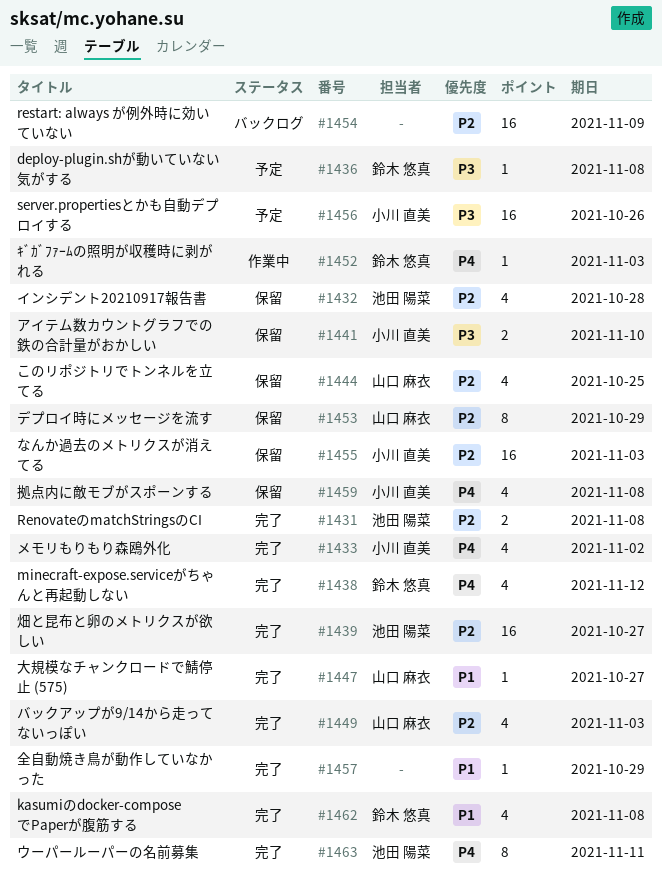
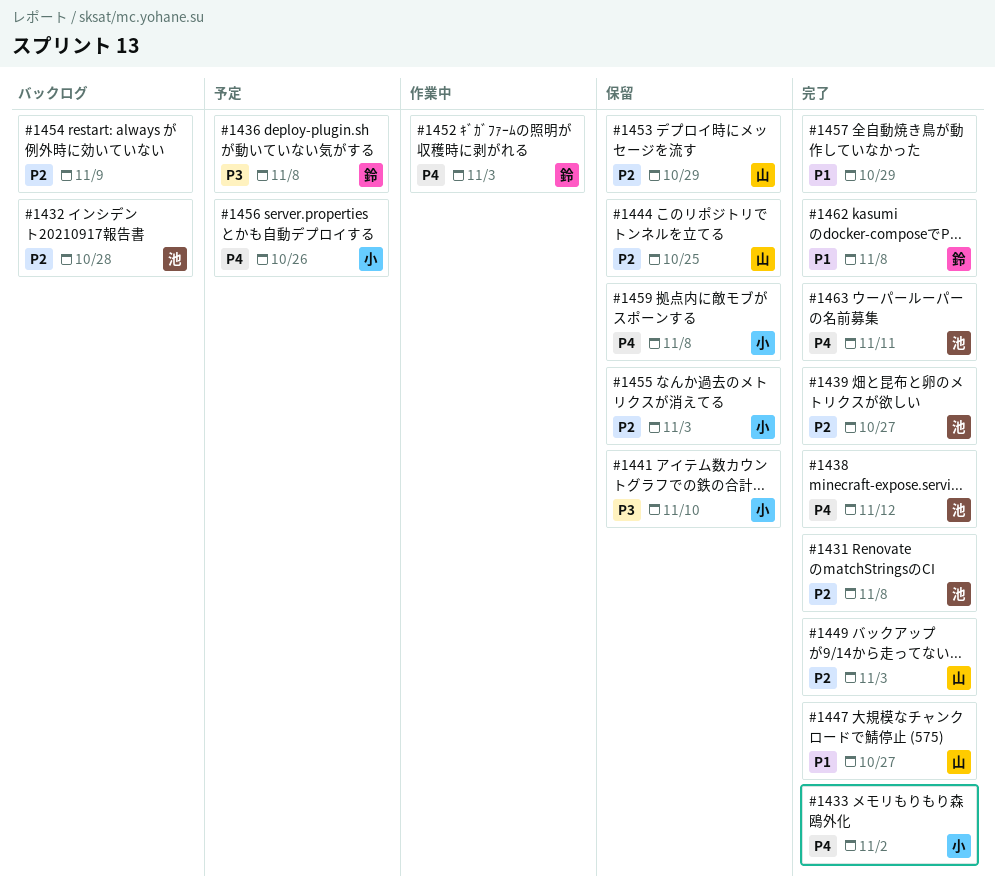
#1432, status: 保留 -> バックログ
#1438, owner: 鈴木 悠真 -> 池田 陽菜
#1456, priority: P3 -> P4

